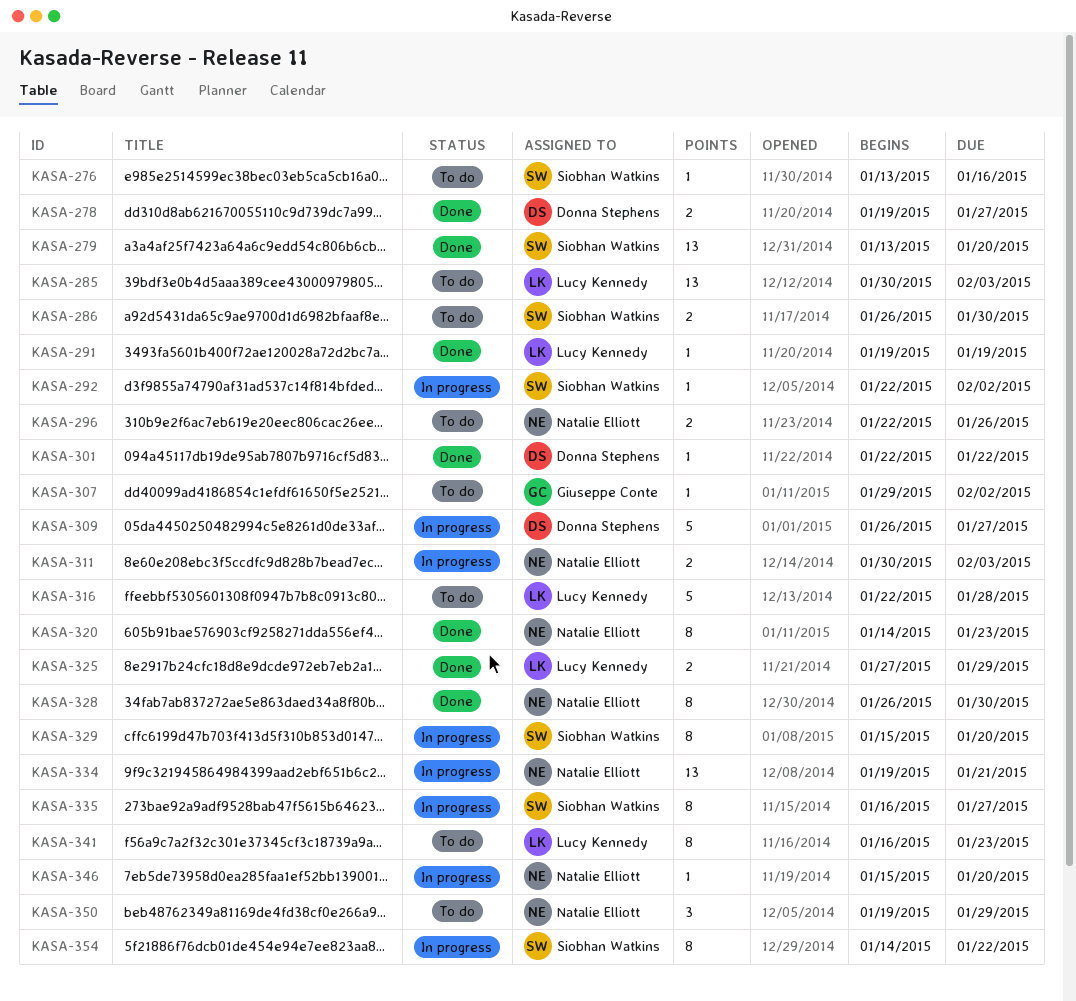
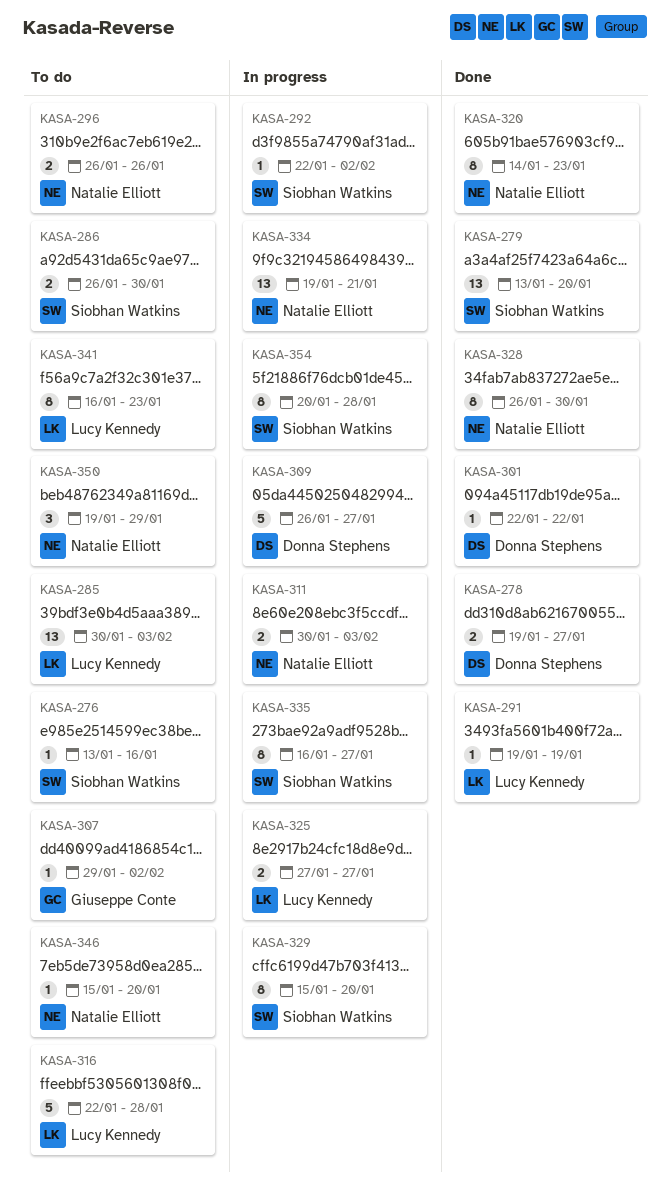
KASA-296, start: Jan 22 -> Jan 26
KASA-325, status: Done -> In progress
KASA-325, due: Jan 29 -> Jan 27
KASA-346, status: In progress -> To do
KASA-354, start: Jan 14 -> Jan 20
KASA-354, due: Jan 22 -> Jan 28

